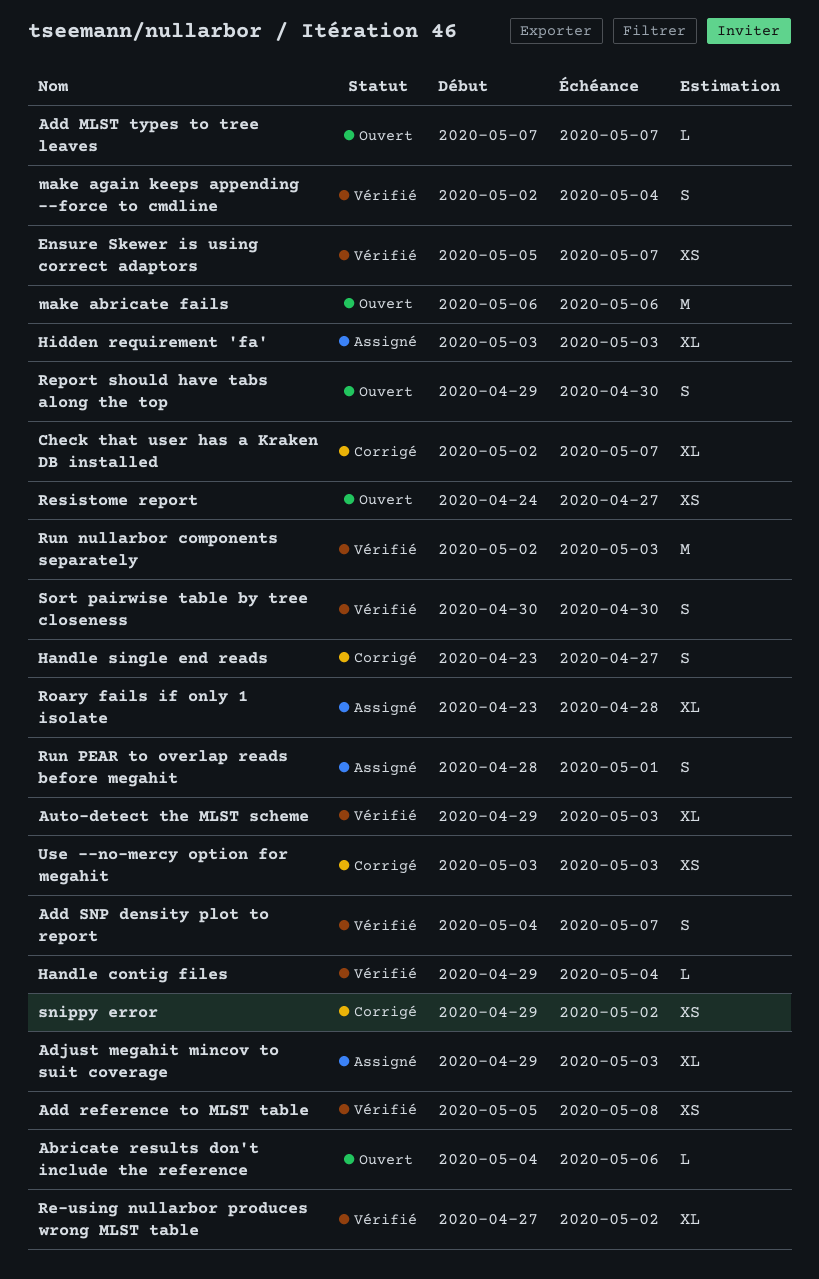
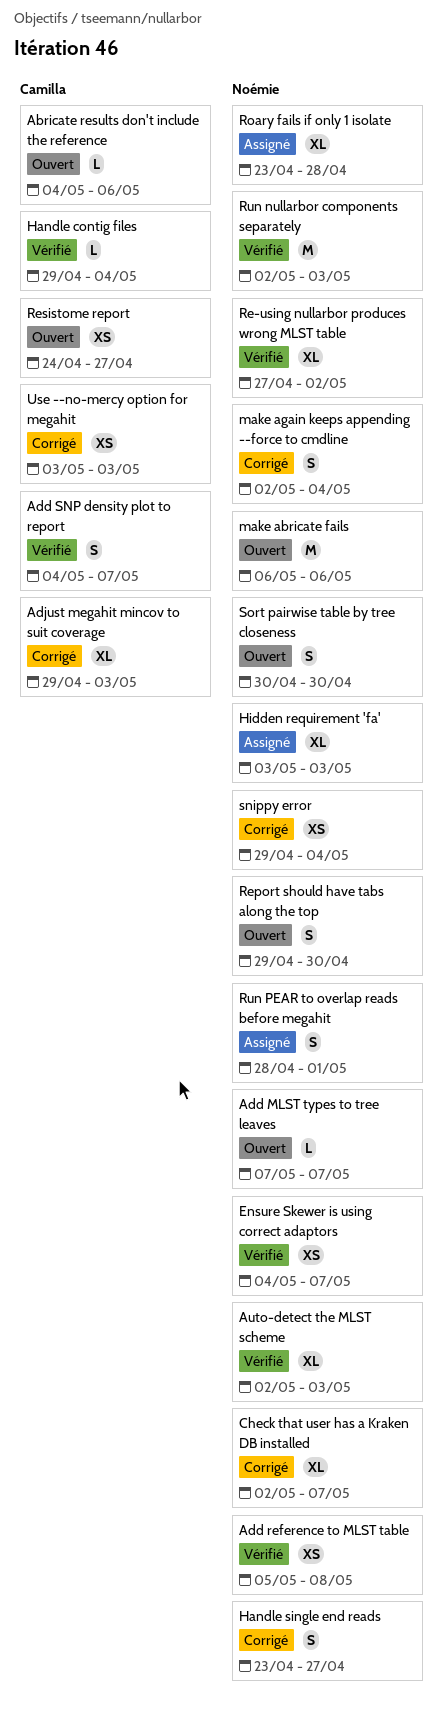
Adjust megahit mincov to suit coverage, status: Assigné -> Corrigé
Auto-detect the MLST scheme, start: Apr 29 -> May 2
Ensure Skewer is using correct adaptors, start: May 5 -> May 4
make again keeps appending --force to cmdline, status: Vérifié -> Corrigé
snippy error, due: May 2 -> May 4
Sort pairwise table by tree closeness, status: Vérifié -> Ouvert

